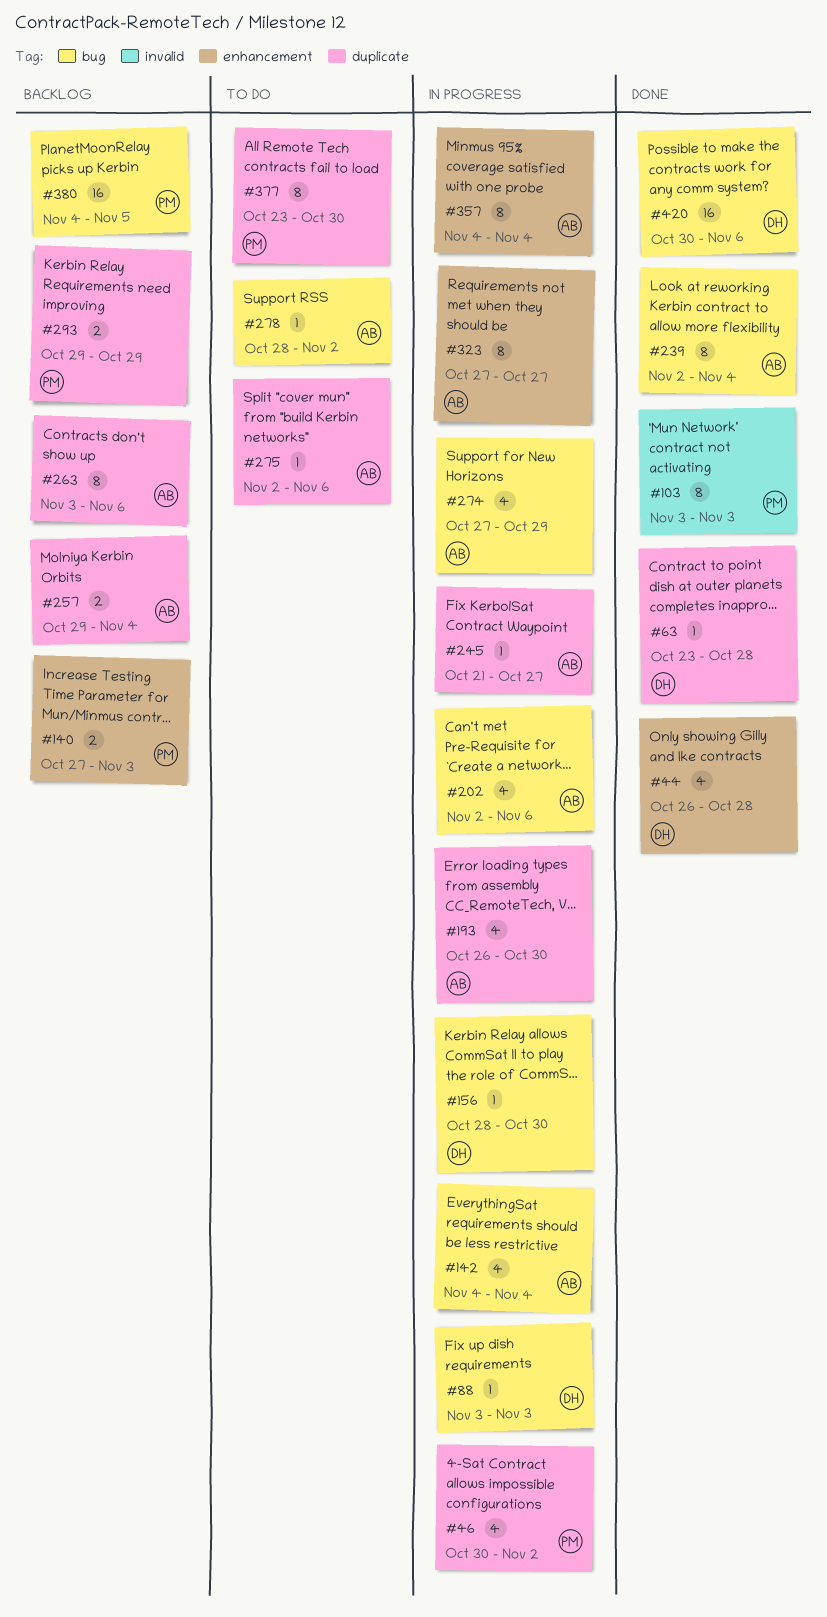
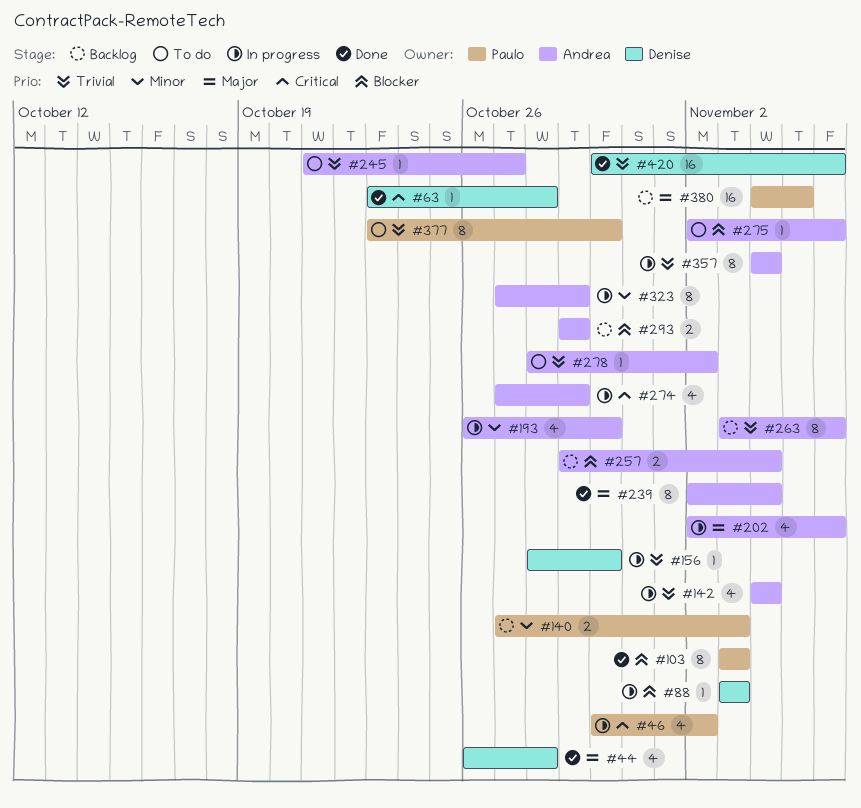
#245, status: In progress -> To do
#293, owner: Paulo -> Andrea
#323, due: Oct 27 -> Oct 29

